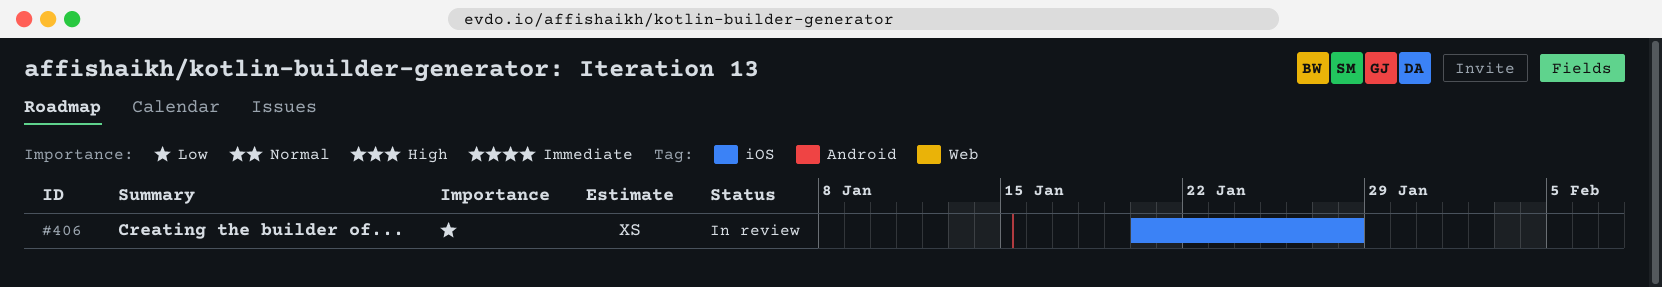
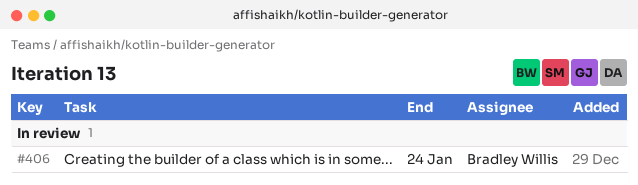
#406, due: Jan 28 -> Jan 24

